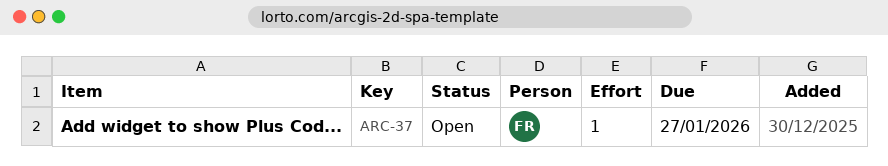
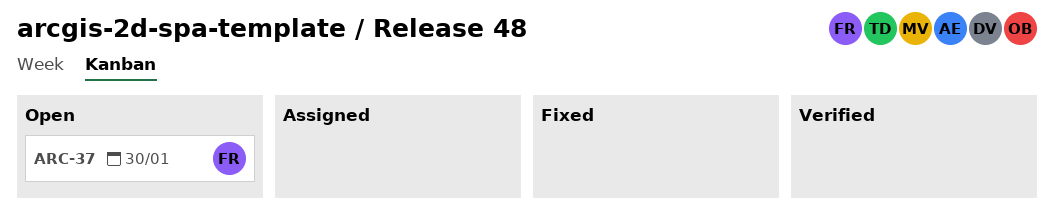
ARC-37, due: Jan 27 -> Jan 30

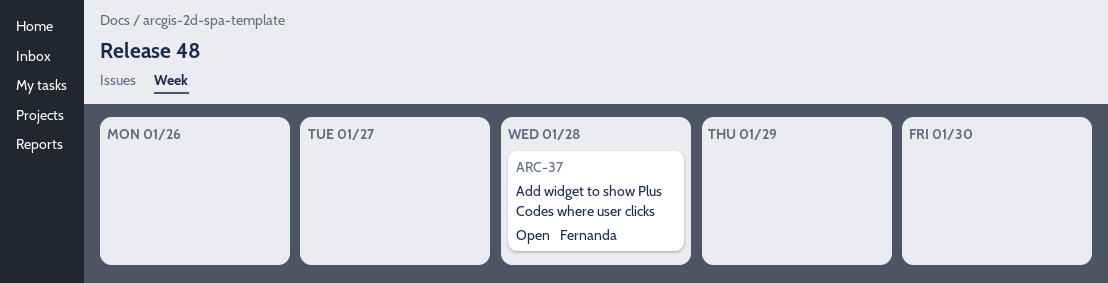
ARC-37, due: Jan 30 -> Jan 28

